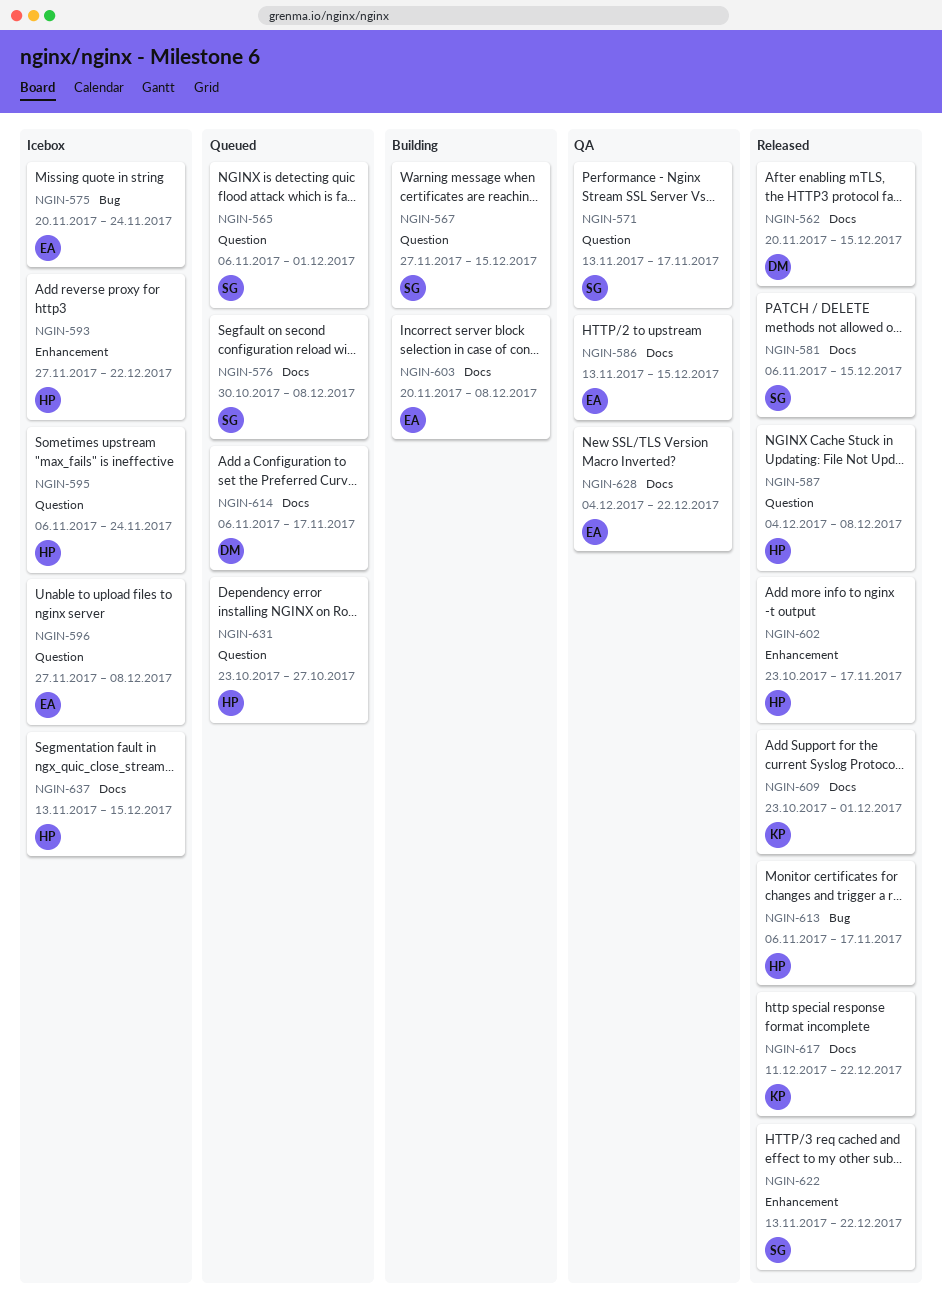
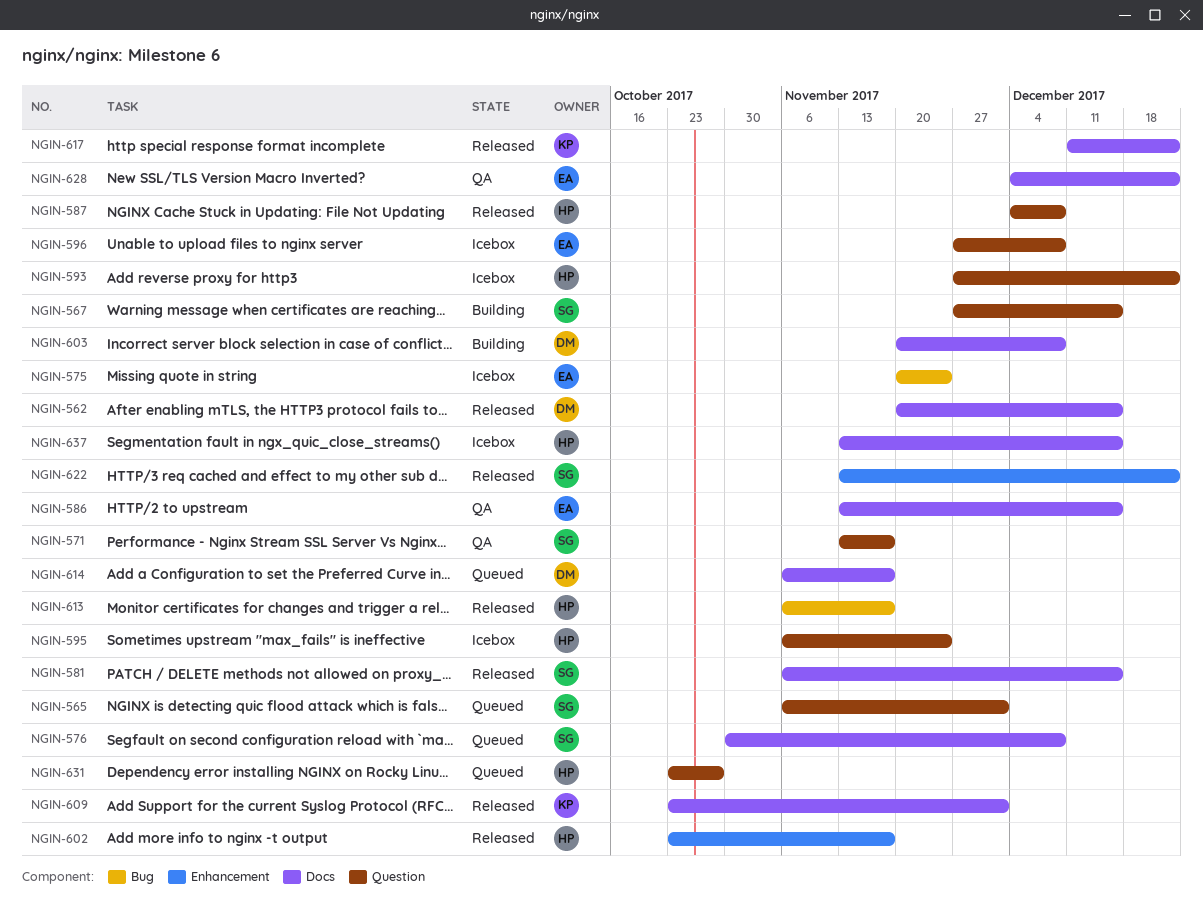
NGIN-593, label: Enhancement -> Question
NGIN-603, owner: EA -> DM

